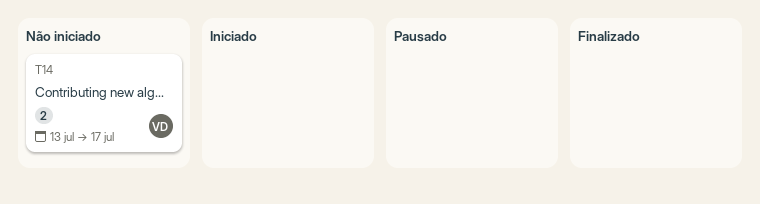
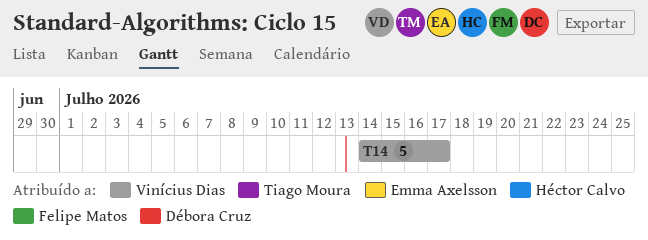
T14, estimate: 2 -> 5
T14, start: Jul 13 -> Jul 14

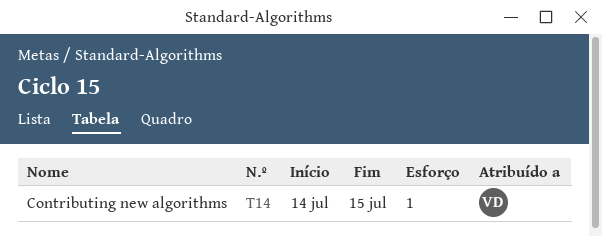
T14, estimate: 5 -> 1
T14, due: Jul 17 -> Jul 15

